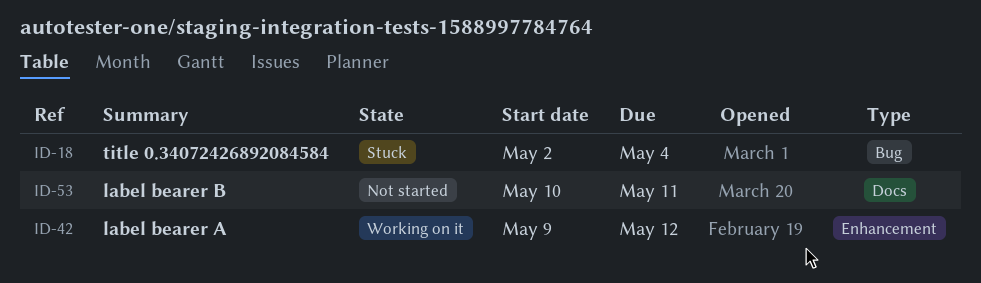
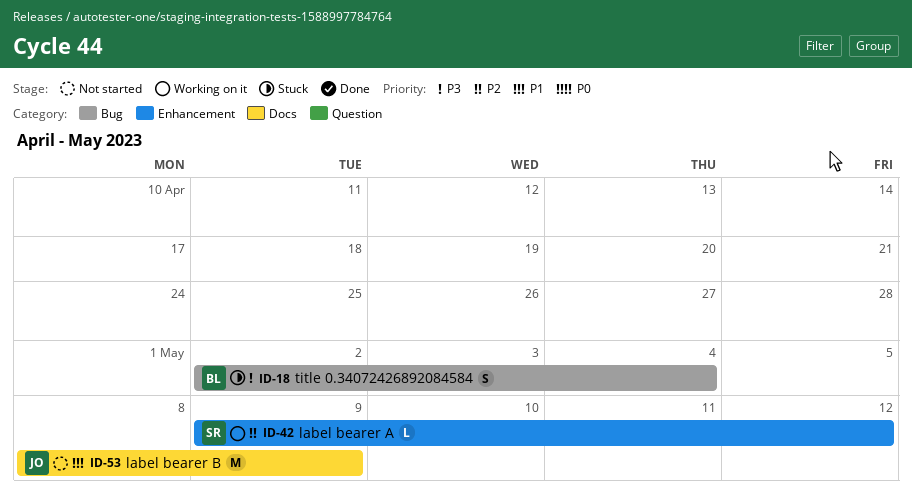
ID-53, start: May 10 -> May 8
ID-53, due: May 11 -> May 9

